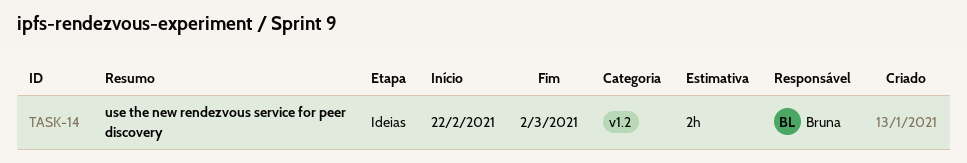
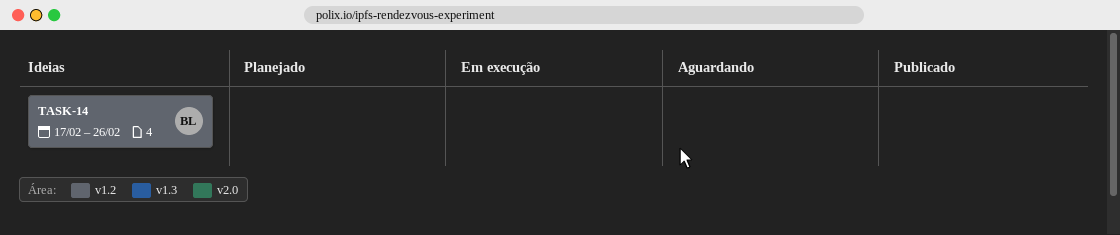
TASK-14, start: Feb 22 -> Feb 17
TASK-14, due: Mar 2 -> Feb 26

